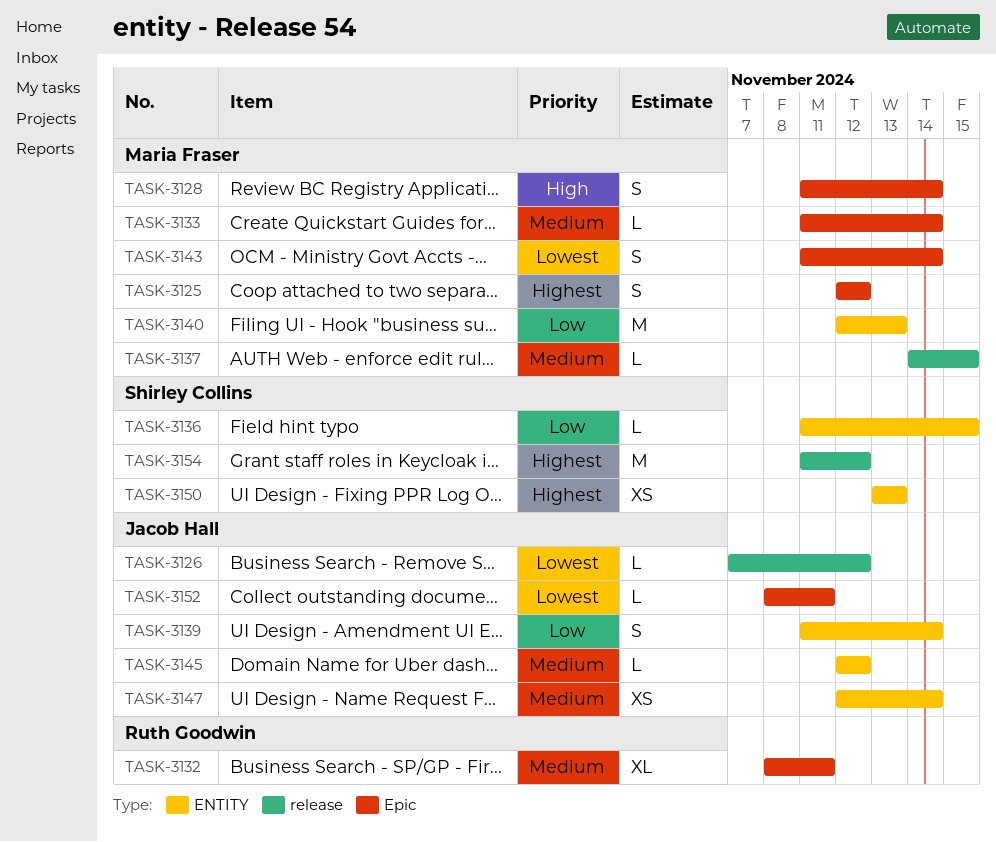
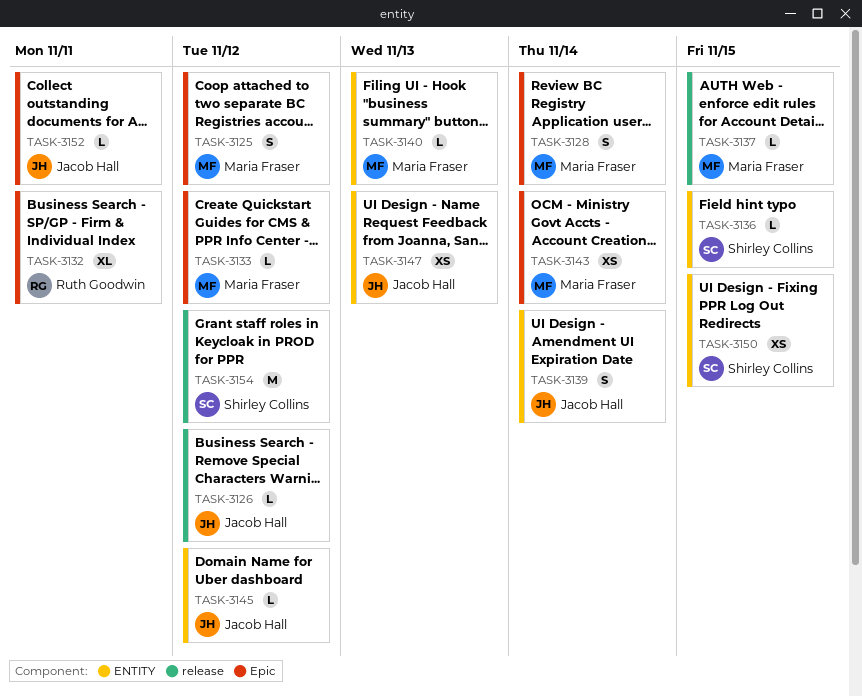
TASK-3133, due: Nov 14 -> Nov 12
TASK-3140, estimate: M -> L
TASK-3143, estimate: S -> XS
TASK-3147, due: Nov 14 -> Nov 13
TASK-3150, due: Nov 13 -> Nov 15

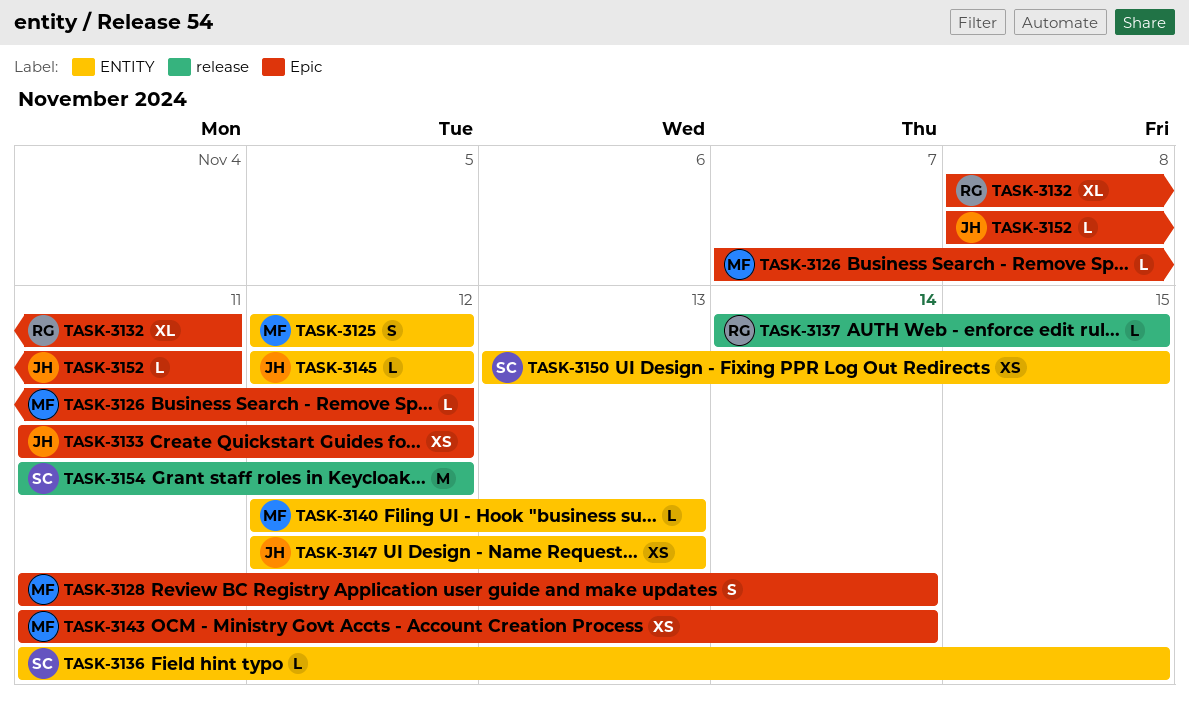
TASK-3125, label: Epic -> ENTITY
TASK-3126, owner: Jacob Hall -> Maria Fraser
TASK-3126, label: release -> Epic
TASK-3133, owner: Maria Fraser -> Jacob Hall
TASK-3133, estimate: L -> XS
TASK-3137, owner: Maria Fraser -> Ruth Goodwin
TASK-3139: present -> none

